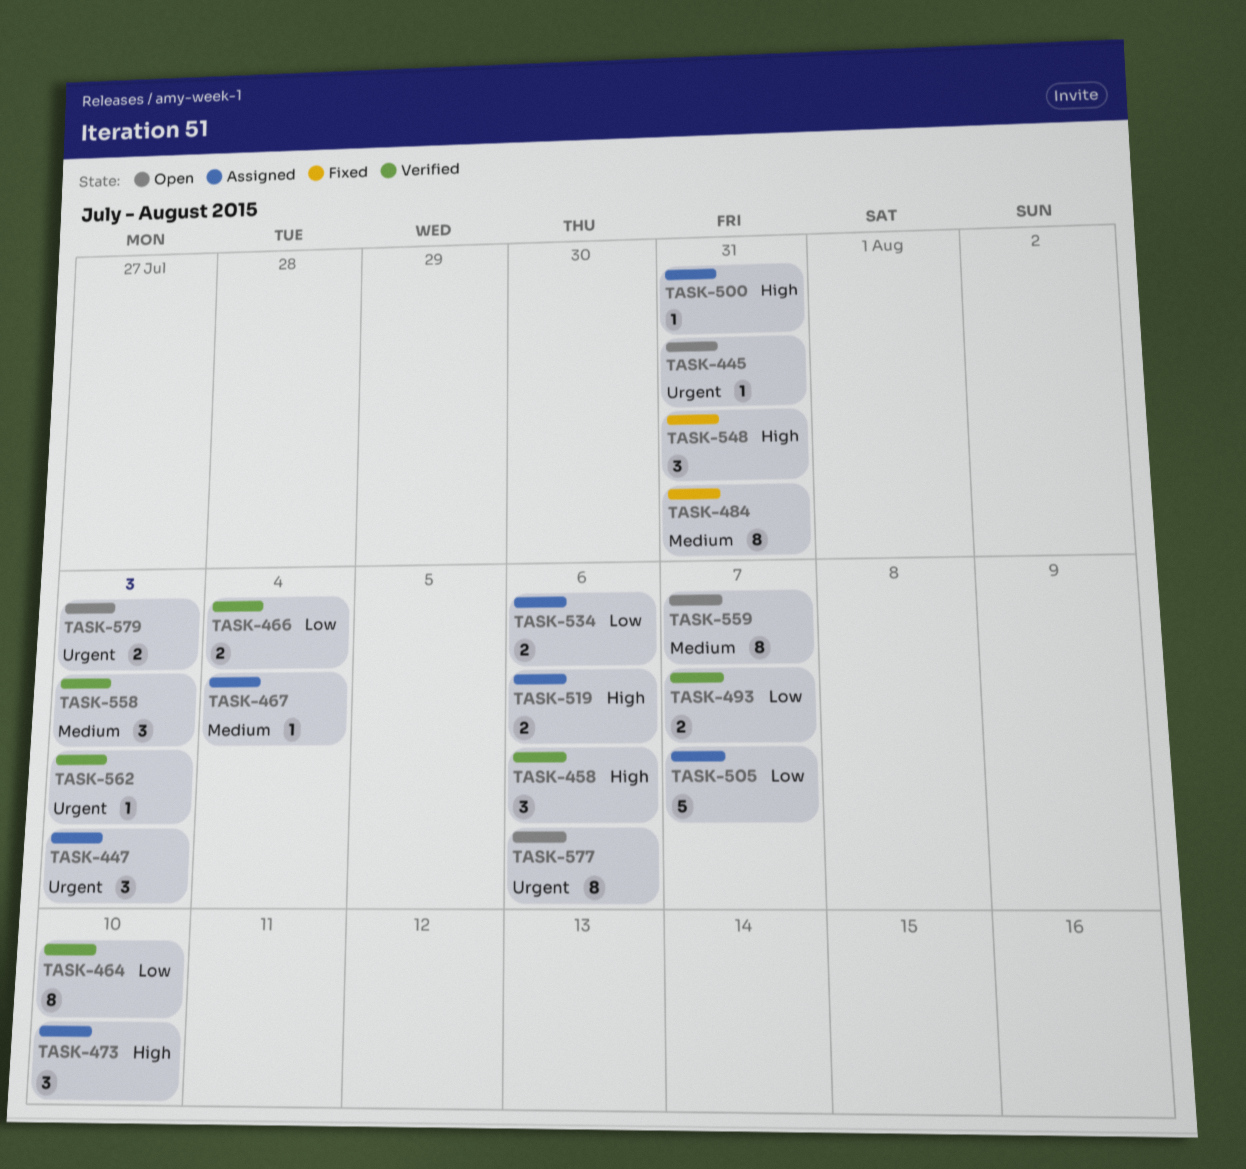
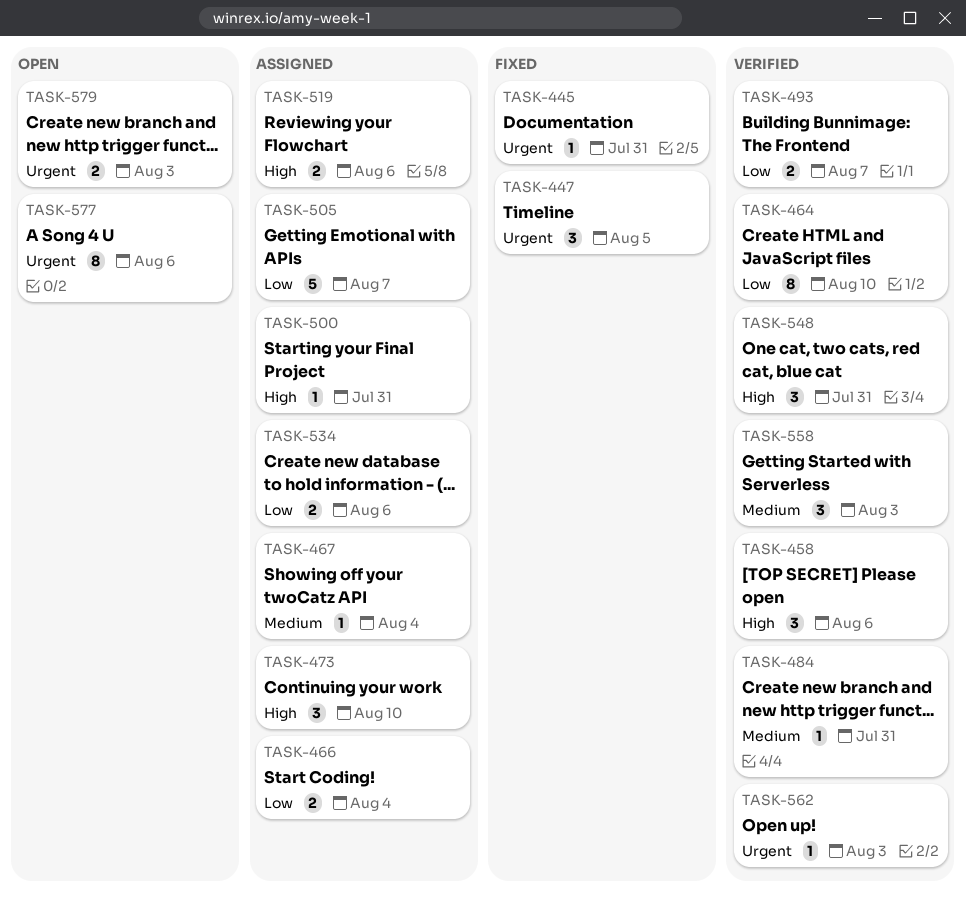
TASK-445, status: Open -> Fixed
TASK-447, status: Assigned -> Fixed
TASK-447, due: Aug 3 -> Aug 5
TASK-466, status: Verified -> Assigned
TASK-484, status: Fixed -> Verified
TASK-484, estimate: 8 -> 1
TASK-548, status: Fixed -> Verified
TASK-559: present -> none

